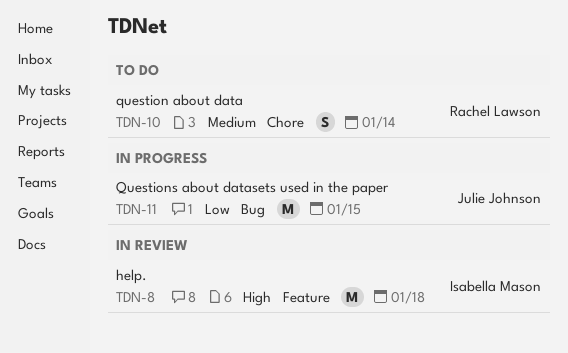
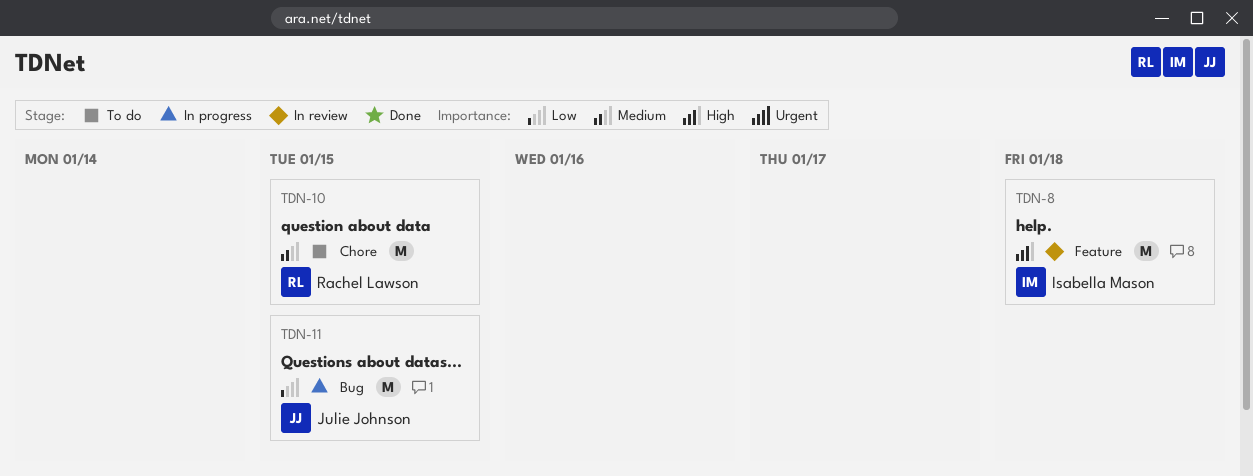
TDN-10, estimate: S -> M
TDN-10, due: Jan 14 -> Jan 15

